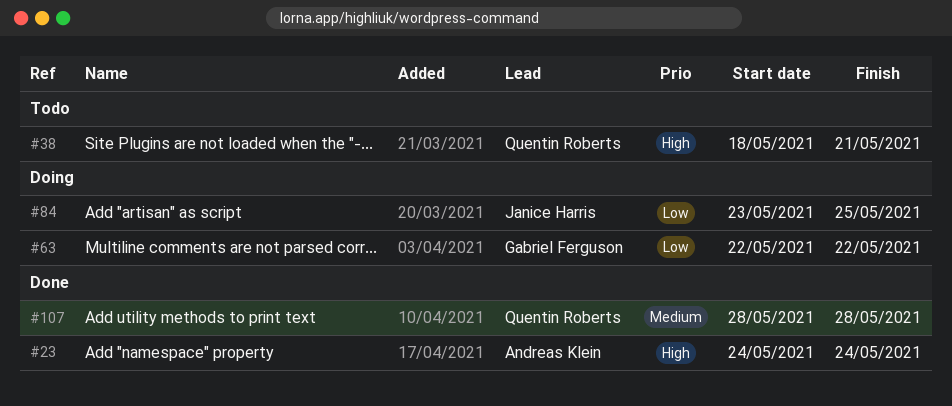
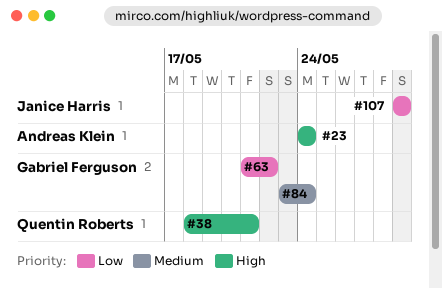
#63, start: May 22 -> May 21
#84, owner: Janice Harris -> Gabriel Ferguson
#84, priority: Low -> Medium
#84, due: May 25 -> May 24
#107, owner: Quentin Roberts -> Janice Harris
#107, priority: Medium -> Low
#107, start: May 28 -> May 29
#107, due: May 28 -> May 29

